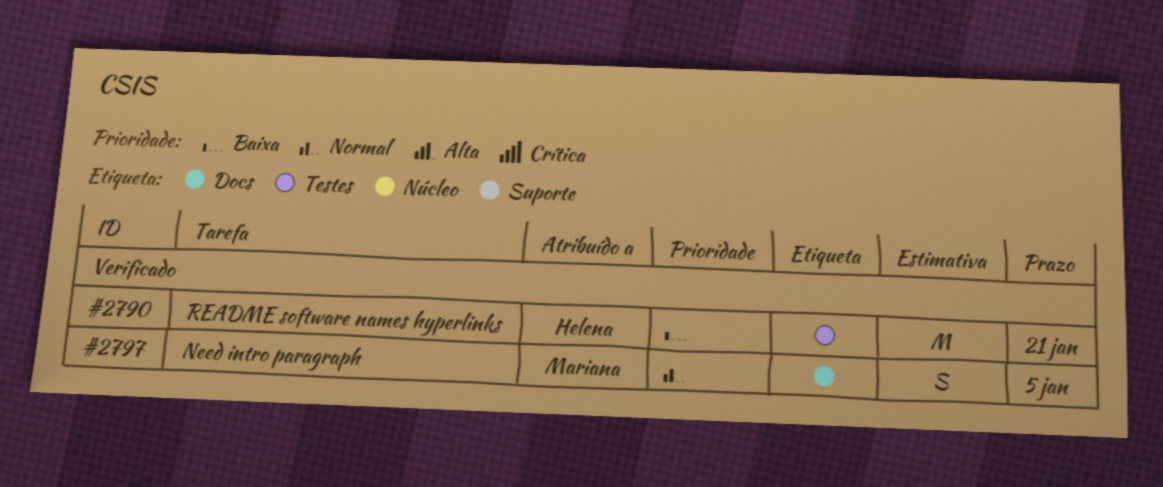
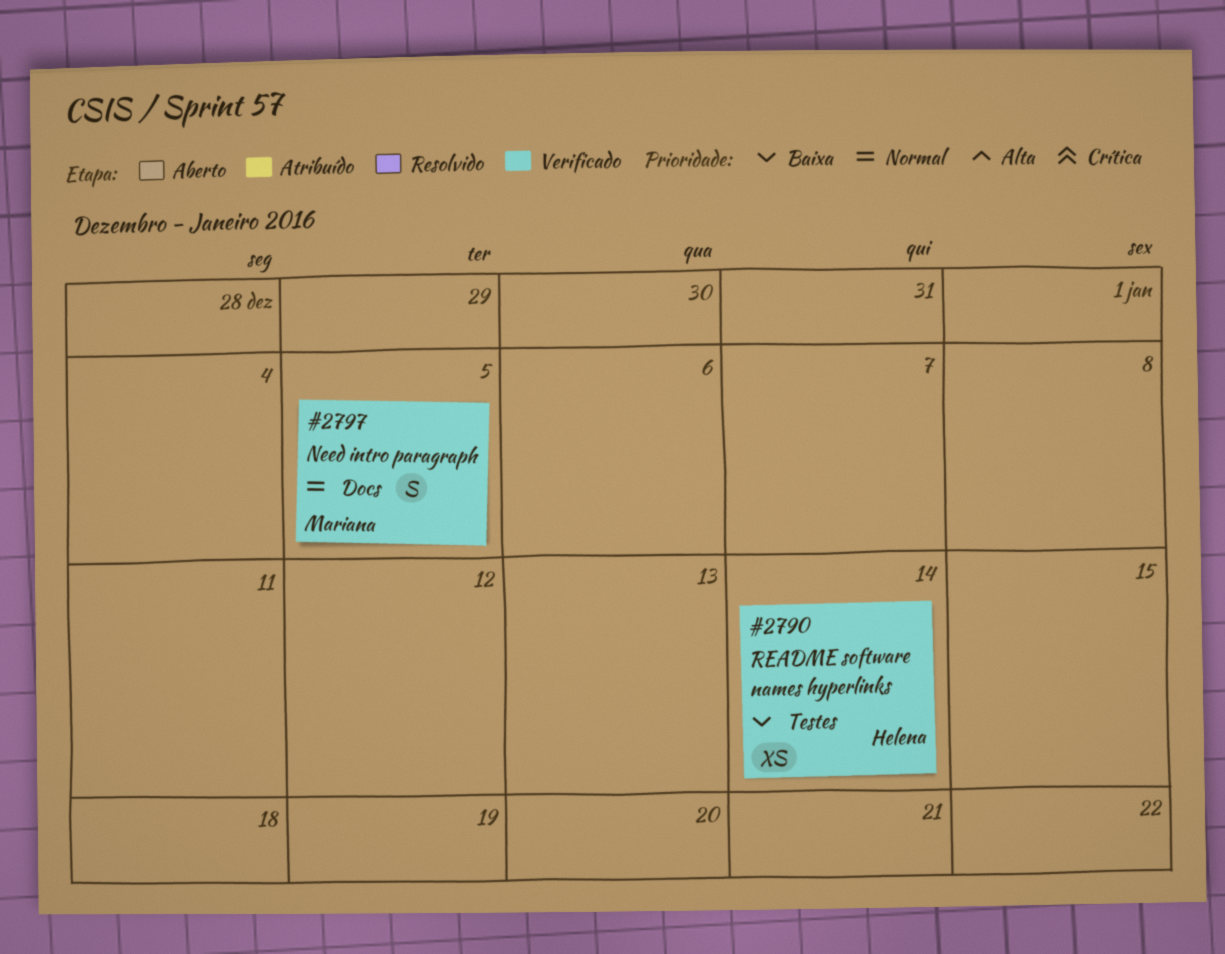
#2790, estimate: M -> XS
#2790, due: Jan 21 -> Jan 14

